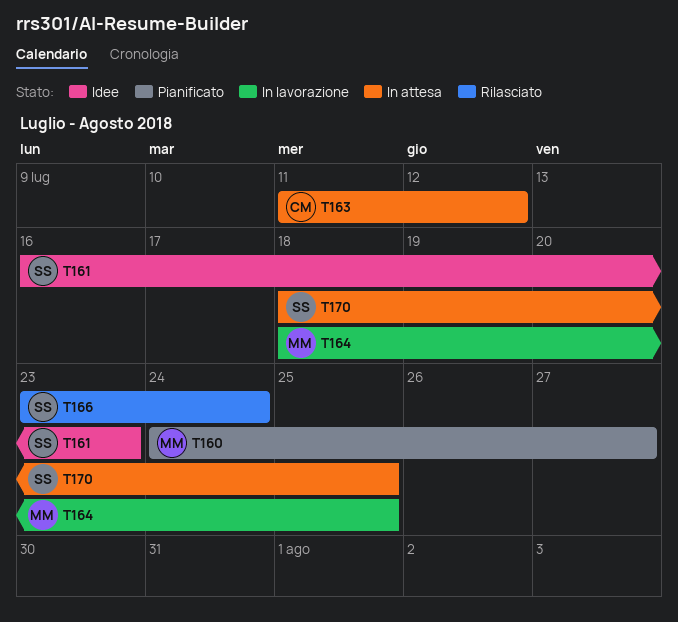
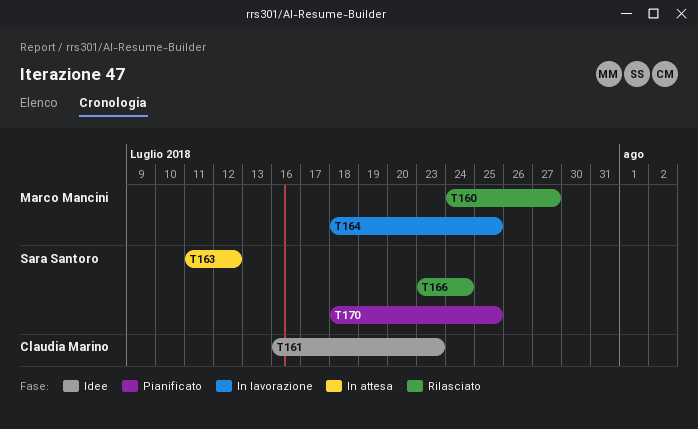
T160, status: Pianificato -> Rilasciato
T161, owner: Sara Santoro -> Claudia Marino
T163, owner: Claudia Marino -> Sara Santoro
T170, status: In attesa -> Pianificato

